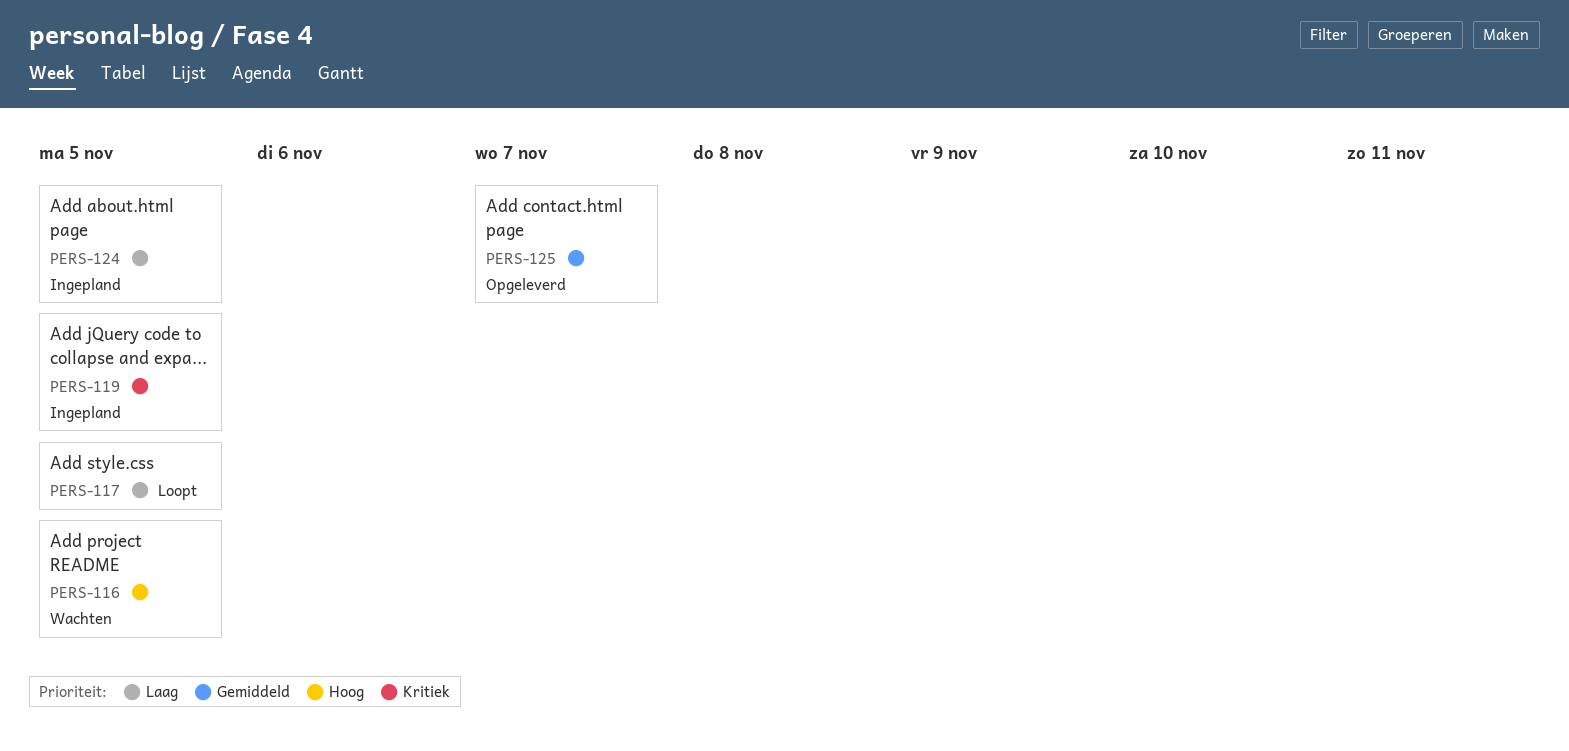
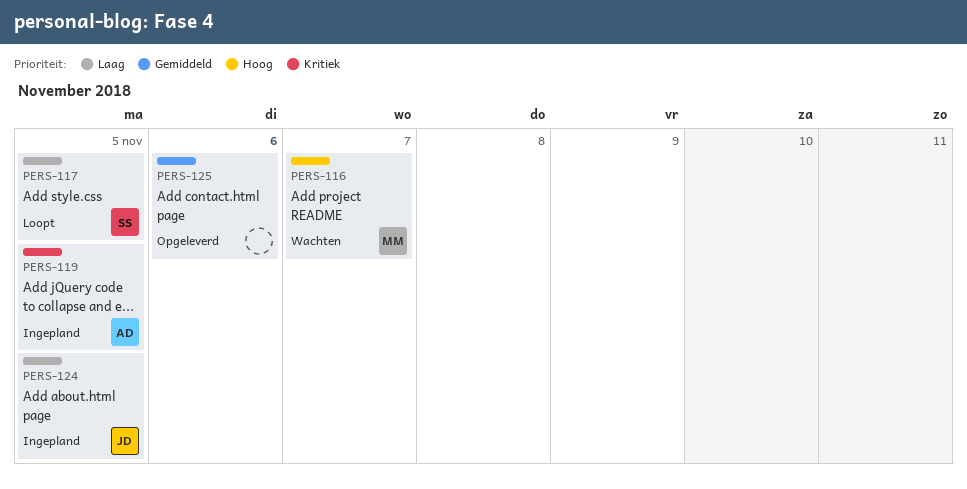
PERS-116, due: Nov 5 -> Nov 7
PERS-125, due: Nov 7 -> Nov 6

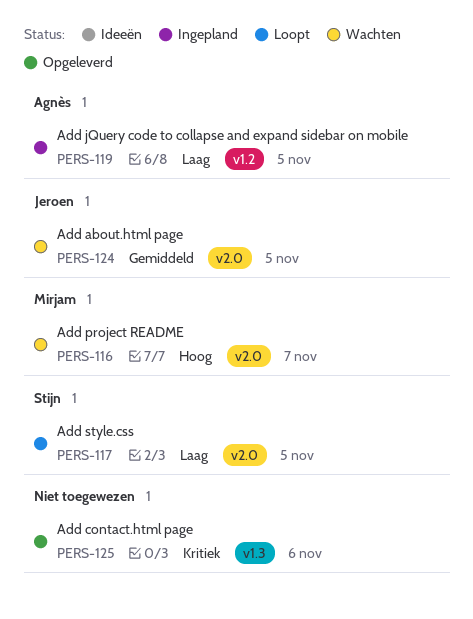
PERS-119, priority: Kritiek -> Laag
PERS-124, status: Ingepland -> Wachten
PERS-124, priority: Laag -> Gemiddeld
PERS-125, priority: Gemiddeld -> Kritiek

